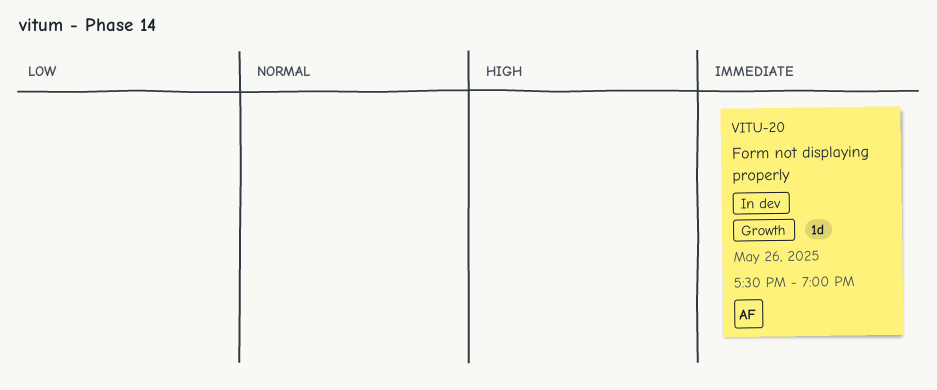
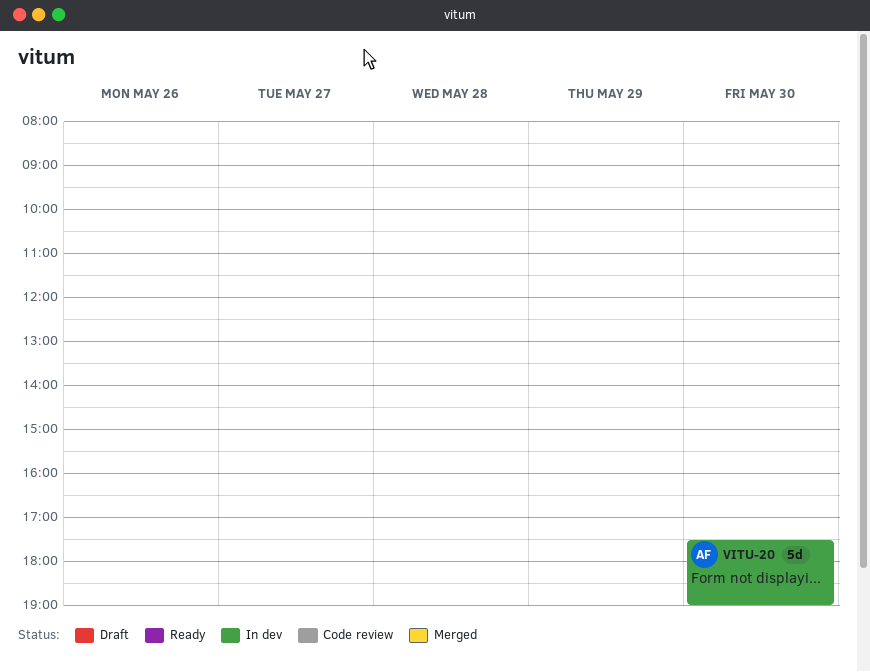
VITU-20, estimate: 1d -> 5d
VITU-20, day: May 26 -> May 30

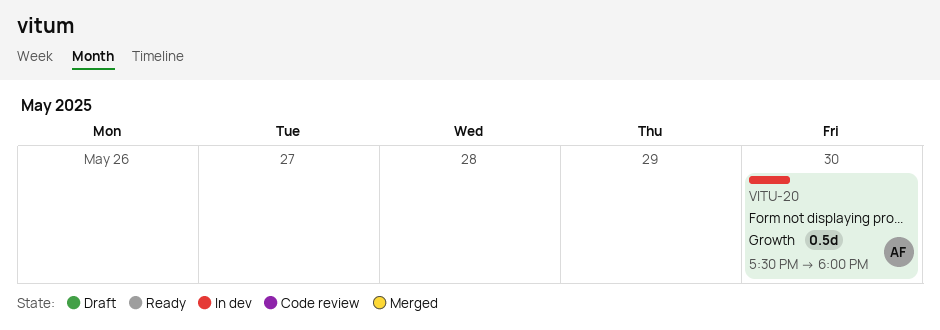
VITU-20, estimate: 5d -> 0.5d
VITU-20, ends: 19:00 -> 18:00

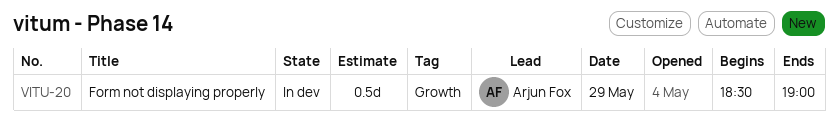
VITU-20, day: May 30 -> May 29
VITU-20, begins: 17:30 -> 18:30
VITU-20, ends: 18:00 -> 19:00

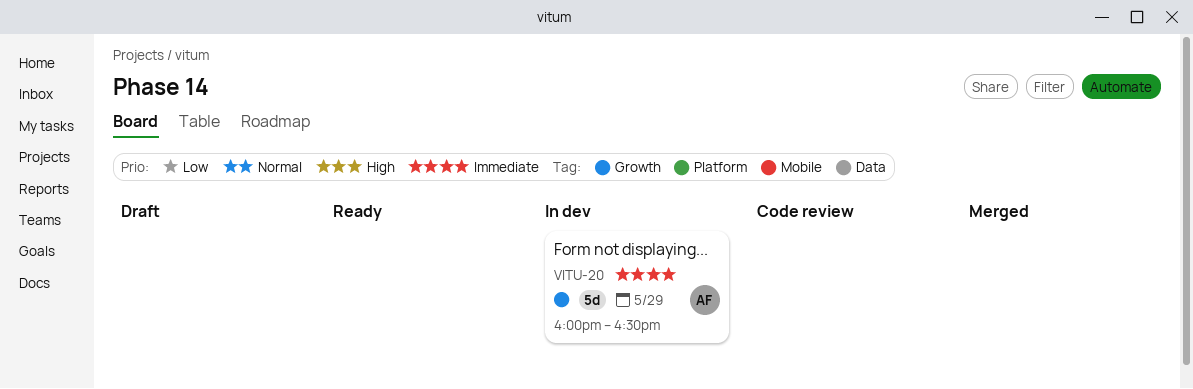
VITU-20, estimate: 0.5d -> 5d
VITU-20, begins: 18:30 -> 16:00
VITU-20, ends: 19:00 -> 16:30

